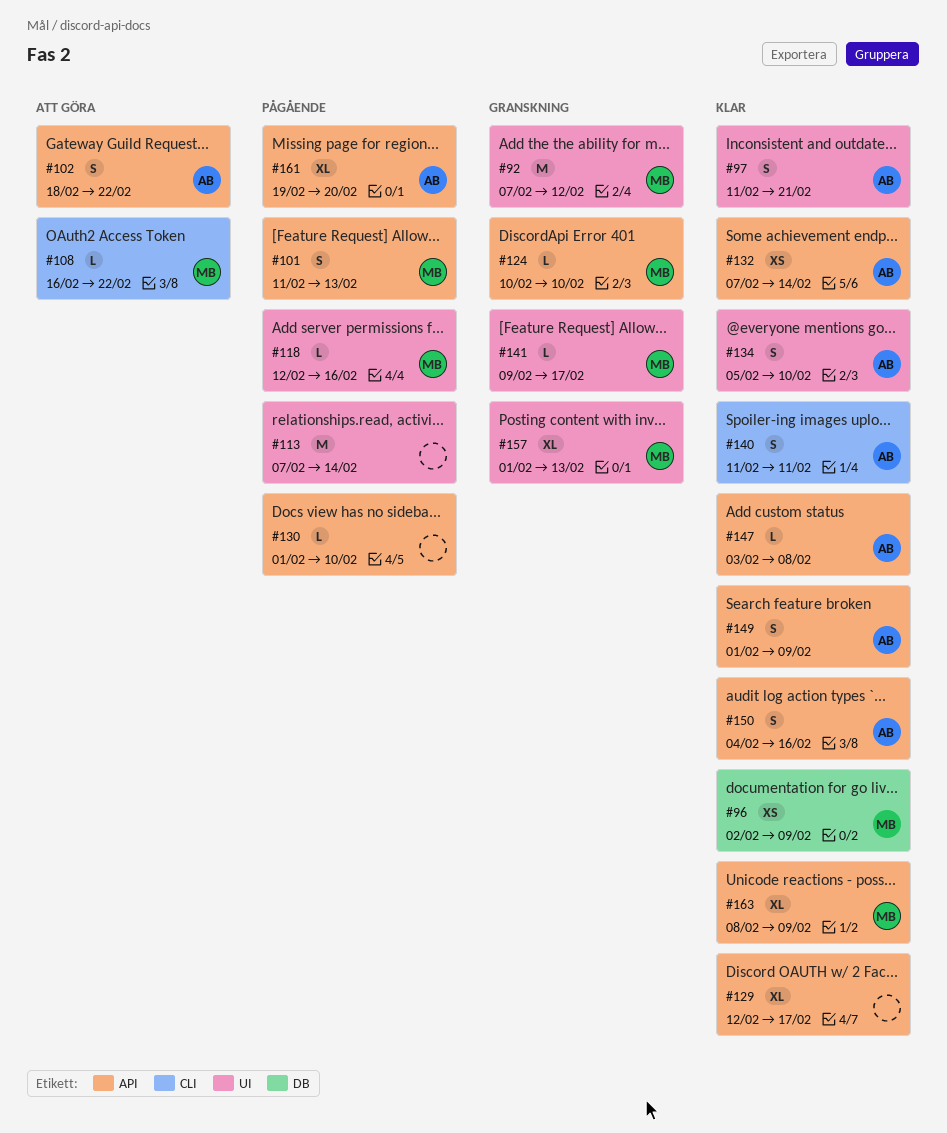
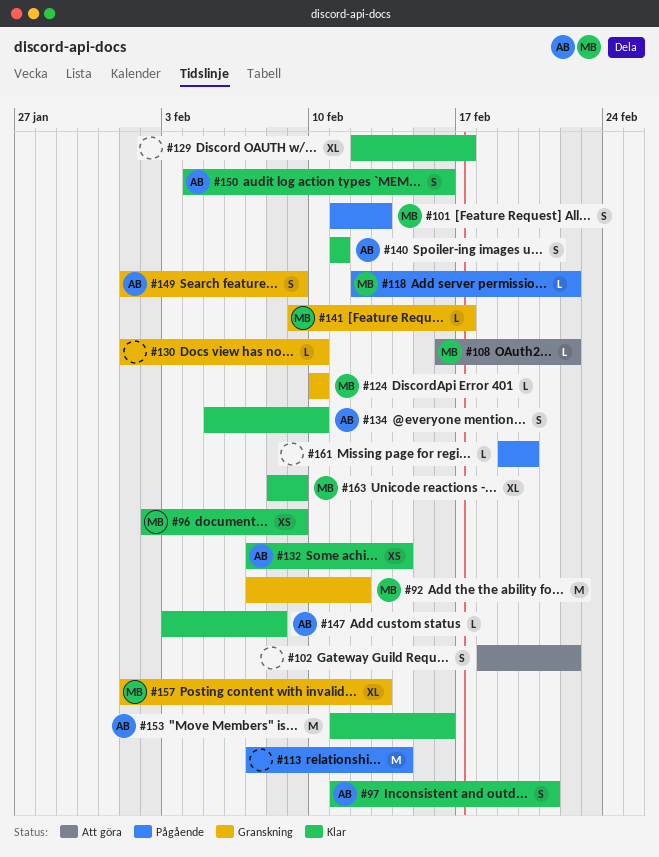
#102, owner: AB -> none
#118, due: Feb 16 -> Feb 22
#130, status: Pågående -> Granskning
#149, status: Klar -> Granskning
#153: none -> present
#161, owner: AB -> none
#161, estimate: XL -> L

